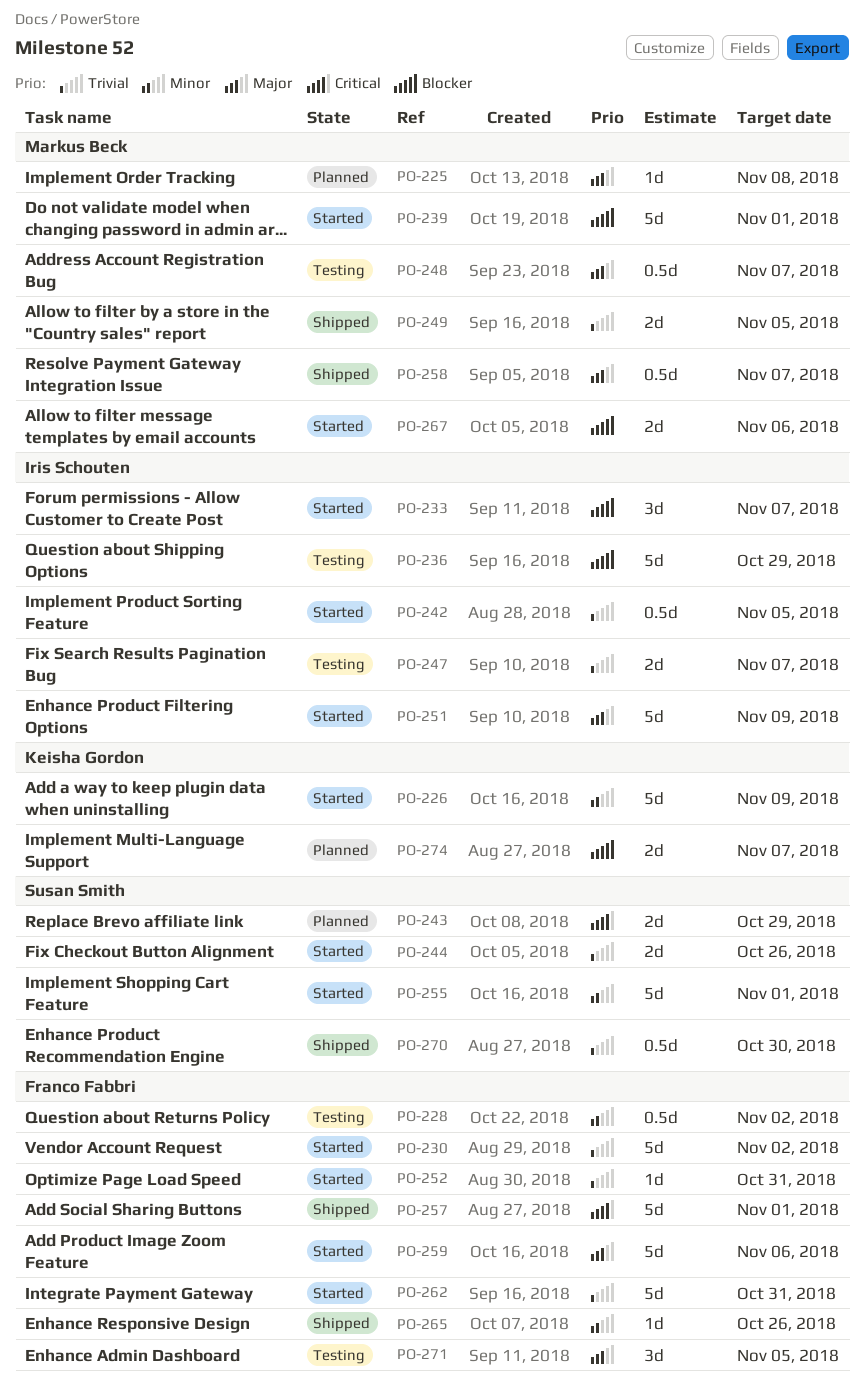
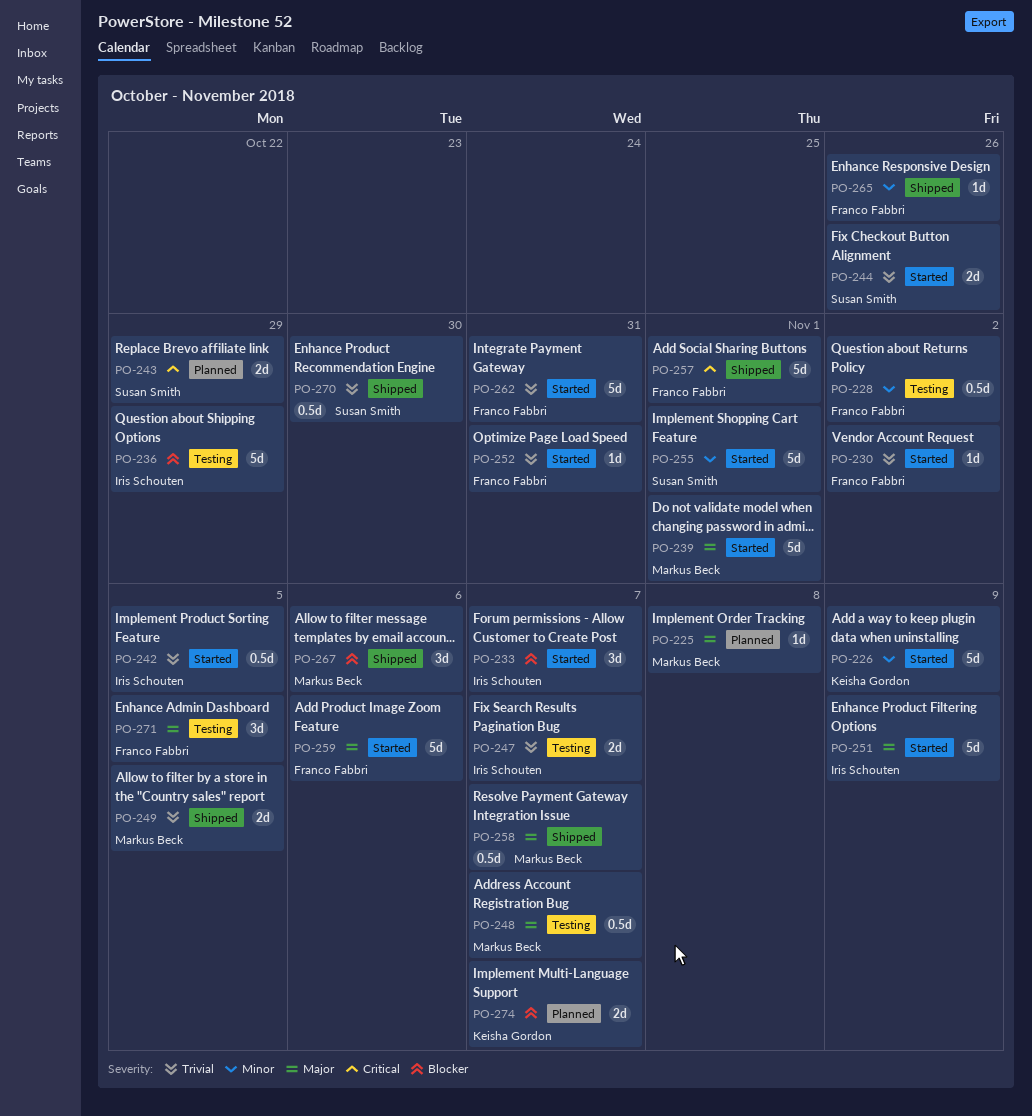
PO-230, estimate: 5d -> 1d
PO-239, priority: Blocker -> Major
PO-267, status: Started -> Shipped
PO-267, estimate: 2d -> 3d

